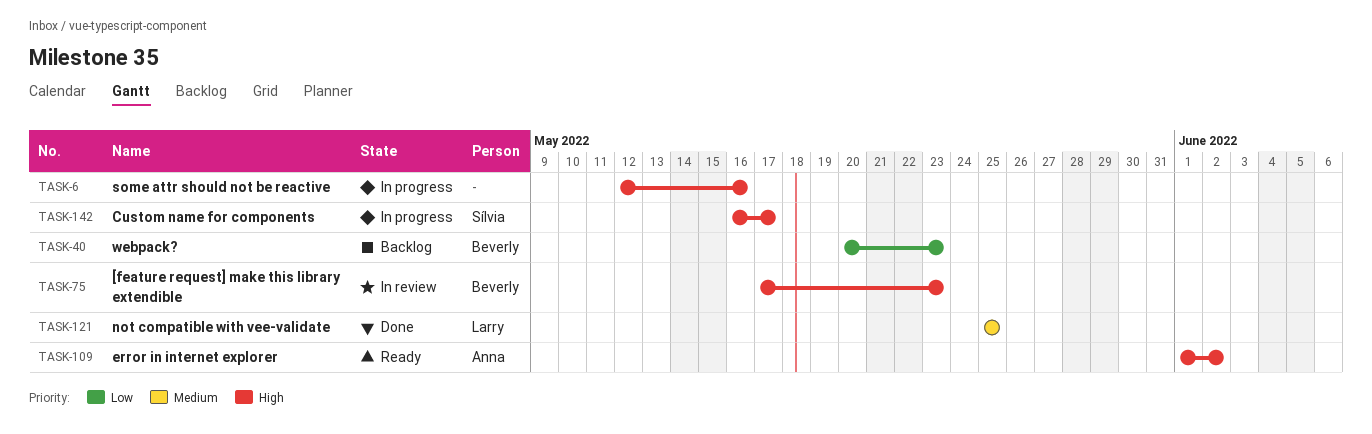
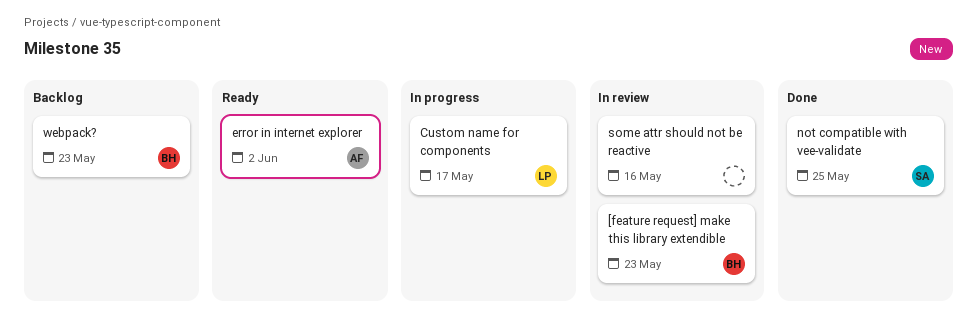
Custom name for components, owner: Sílvia -> Larry
not compatible with vee-validate, owner: Larry -> Sílvia
some attr should not be reactive, status: In progress -> In review

